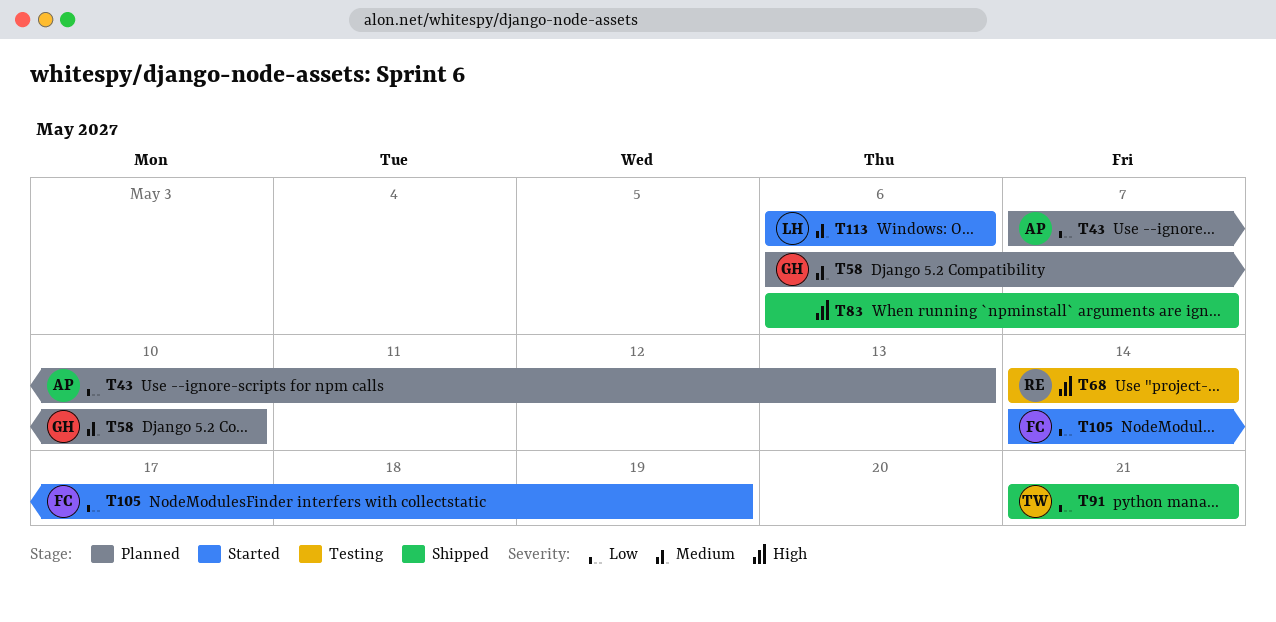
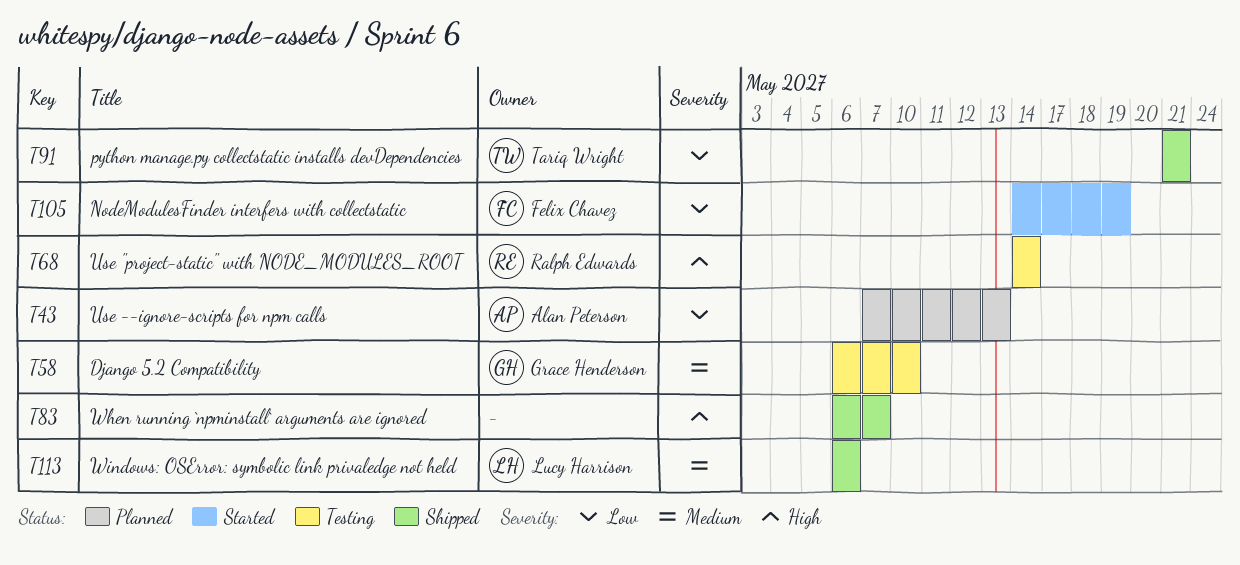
T58, status: Planned -> Testing
T113, status: Started -> Shipped

